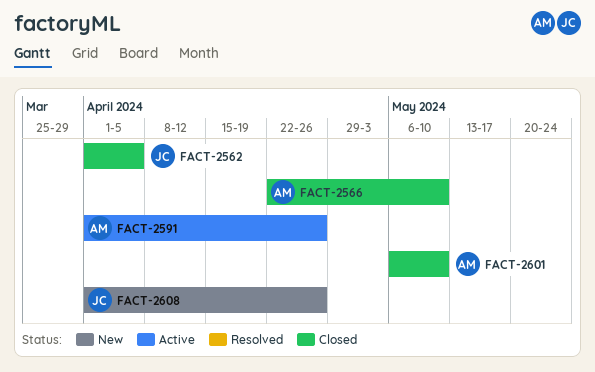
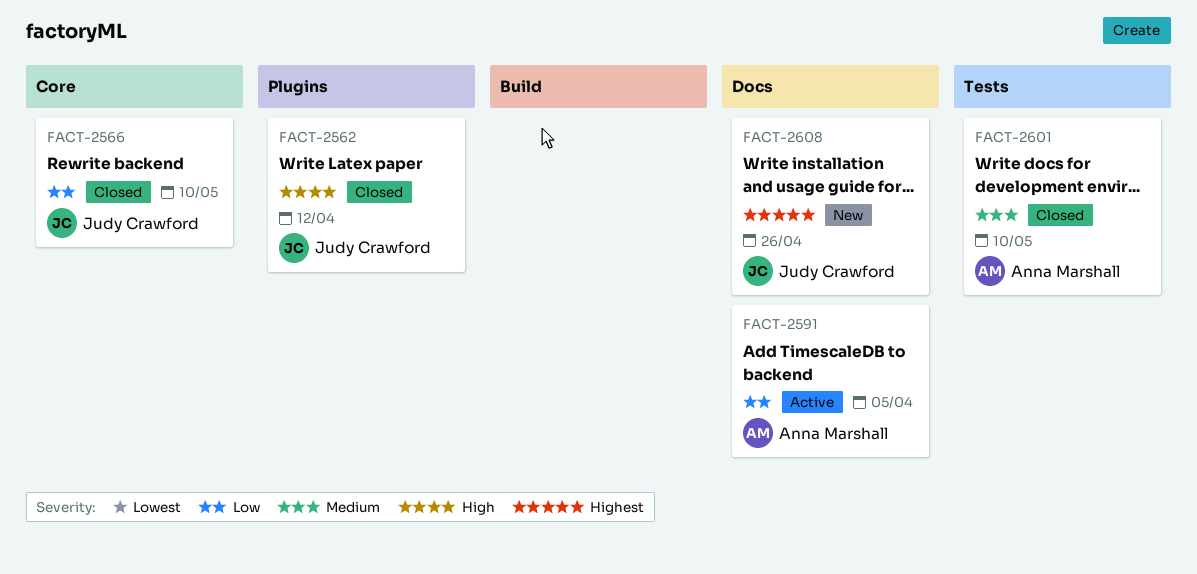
FACT-2562, due: Apr 5 -> Apr 12
FACT-2566, owner: Anna Marshall -> Judy Crawford
FACT-2591, due: Apr 26 -> Apr 5

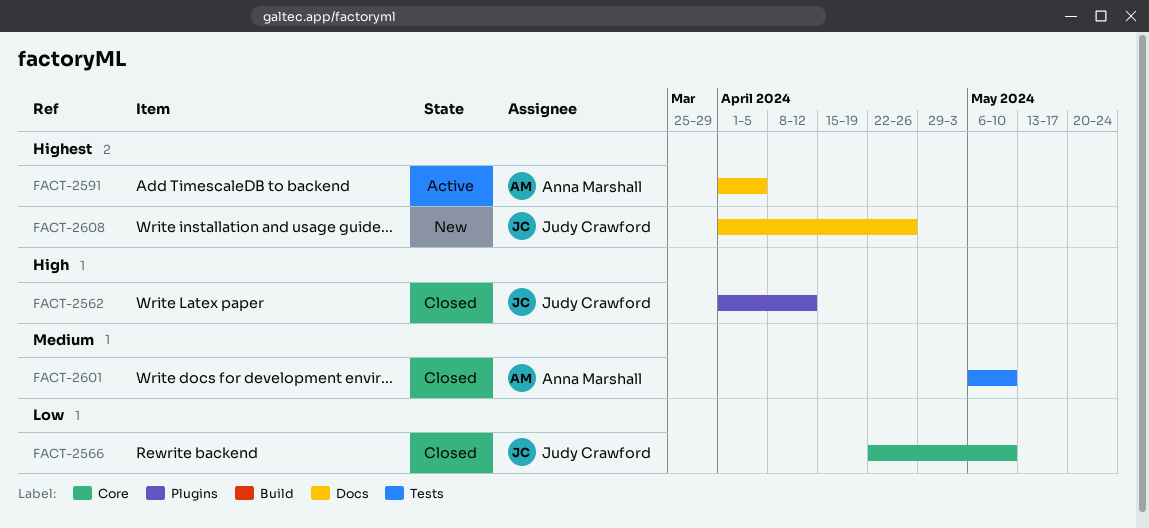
FACT-2591, priority: Low -> Highest

